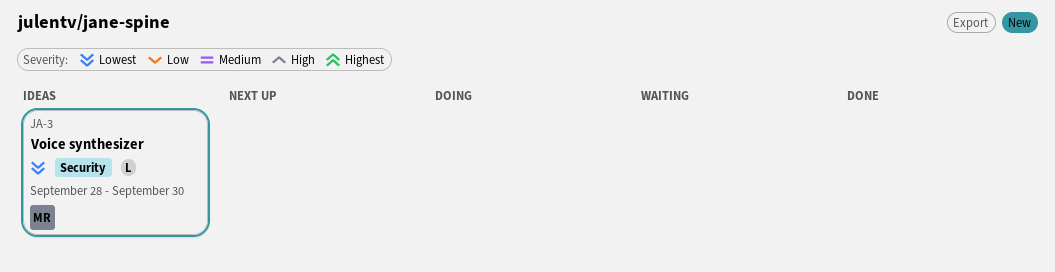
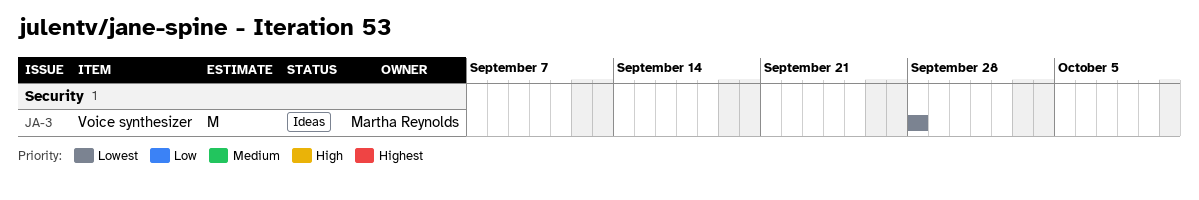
JA-3, estimate: L -> M
JA-3, due: Sep 30 -> Sep 28

